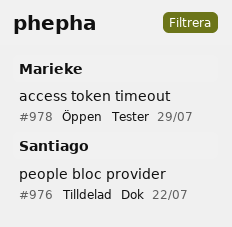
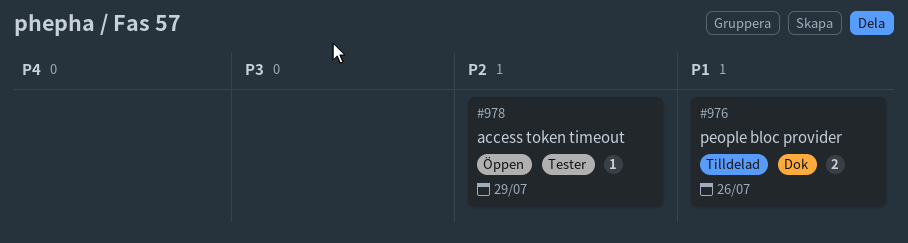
#976, due: Jul 22 -> Jul 26

